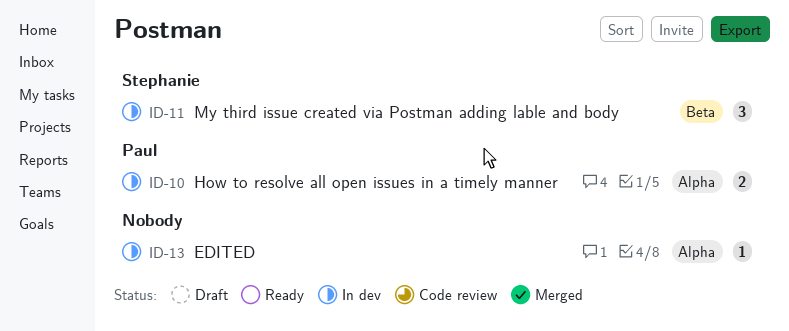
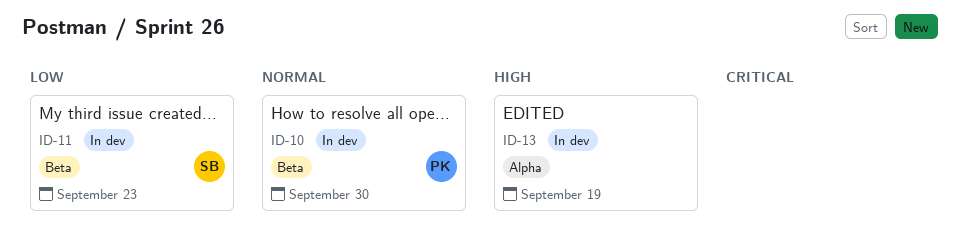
ID-10, label: Alpha -> Beta

